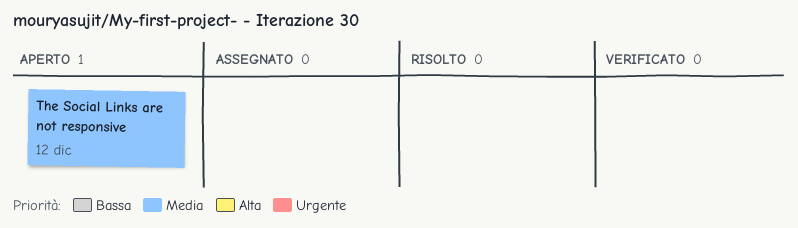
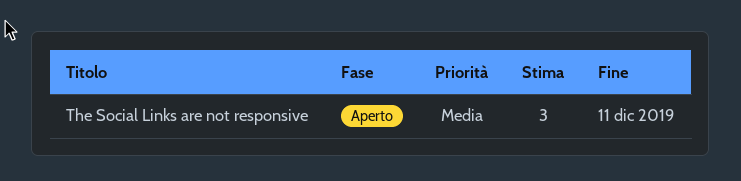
The Social Links are not responsive, due: Dec 12 -> Dec 11

